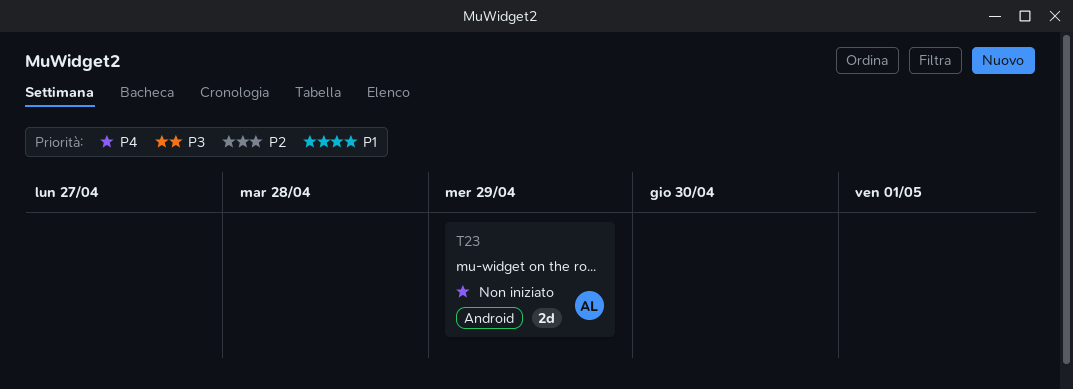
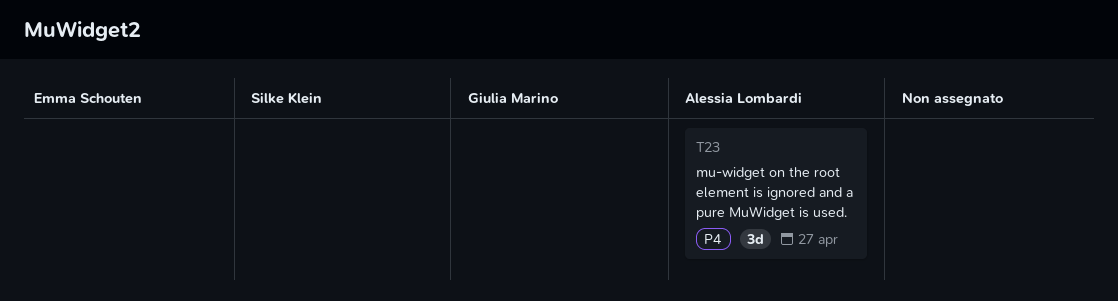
T23, estimate: 2d -> 3d
T23, due: Apr 29 -> Apr 27

